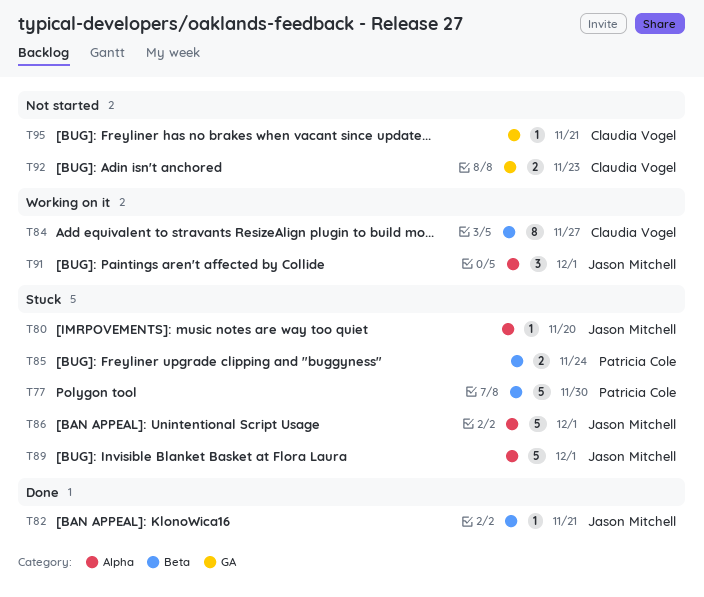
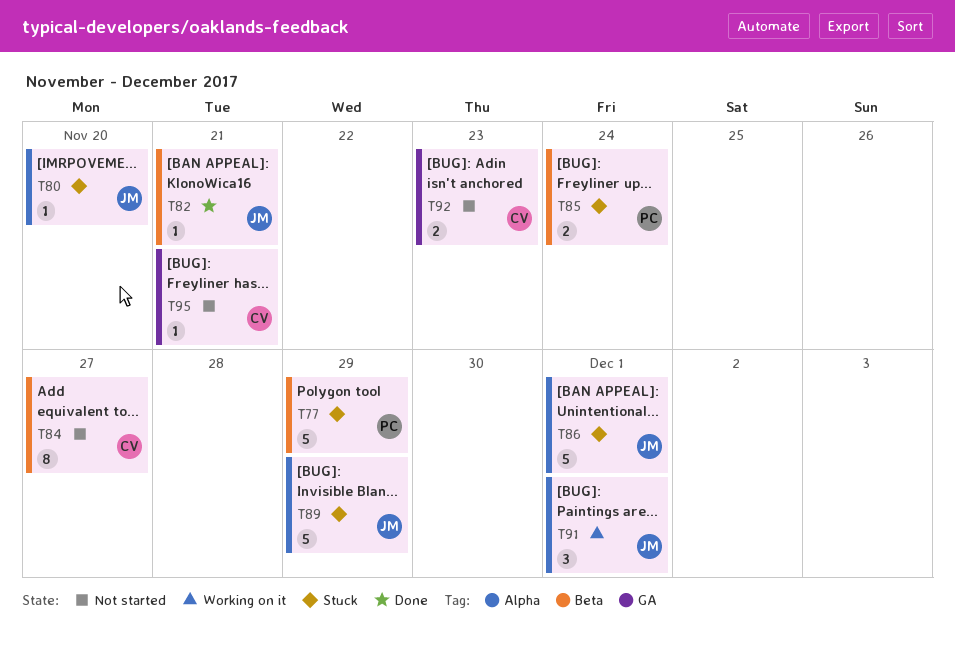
T77, due: Nov 30 -> Nov 29
T84, status: Working on it -> Not started
T89, due: Dec 1 -> Nov 29

